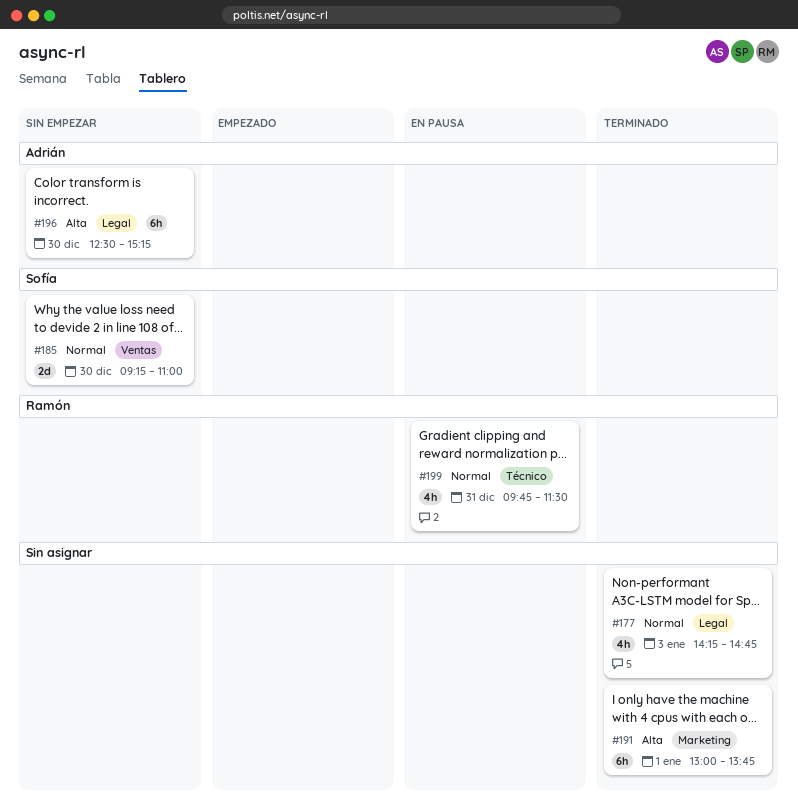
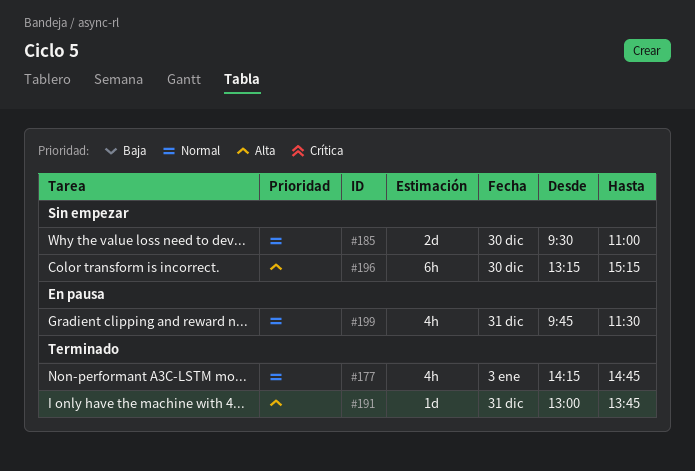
#185, begins: 09:15 -> 09:30
#191, estimate: 6h -> 1d
#191, day: Jan 1 -> Dec 31
#196, begins: 12:30 -> 13:15

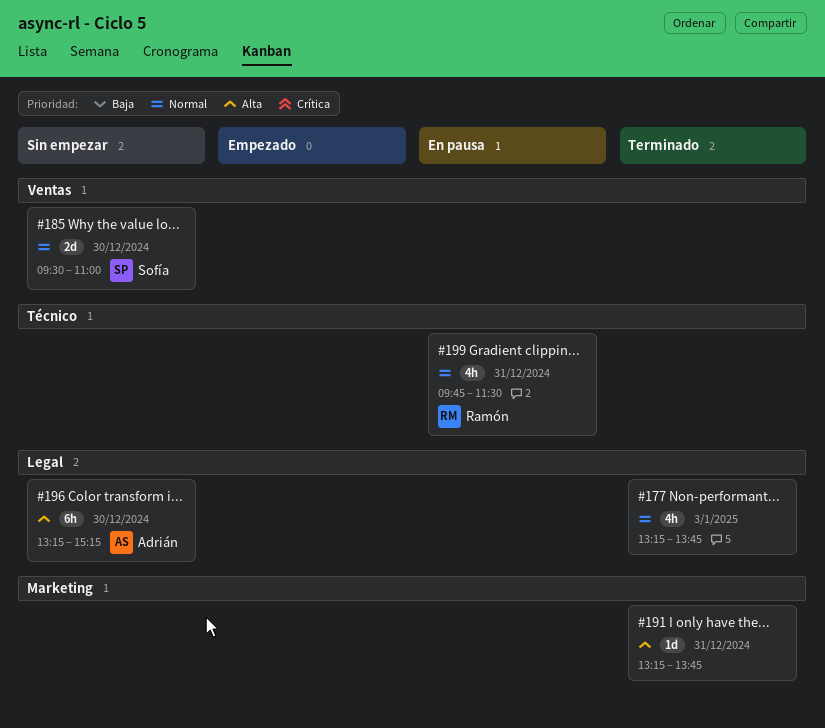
#177, begins: 14:15 -> 13:15
#177, ends: 14:45 -> 13:45
#191, begins: 13:00 -> 13:15

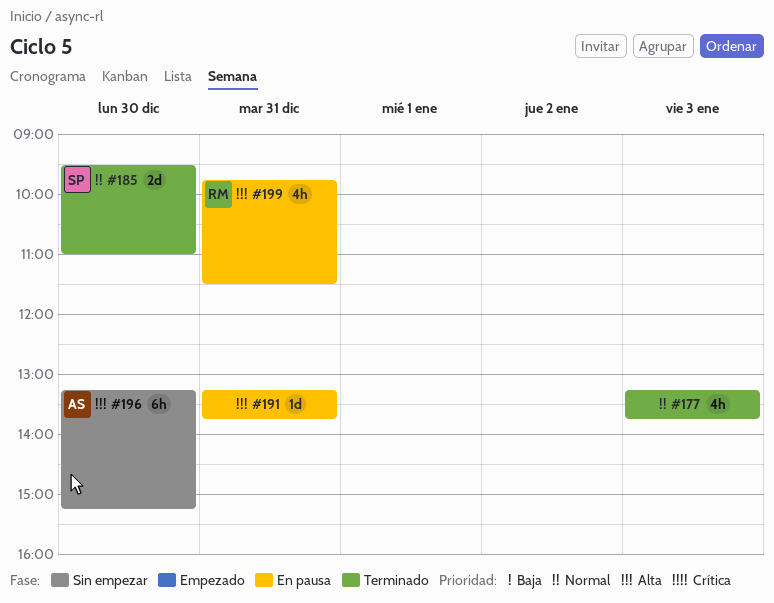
#185, status: Sin empezar -> Terminado
#191, status: Terminado -> En pausa
#199, priority: Normal -> Alta

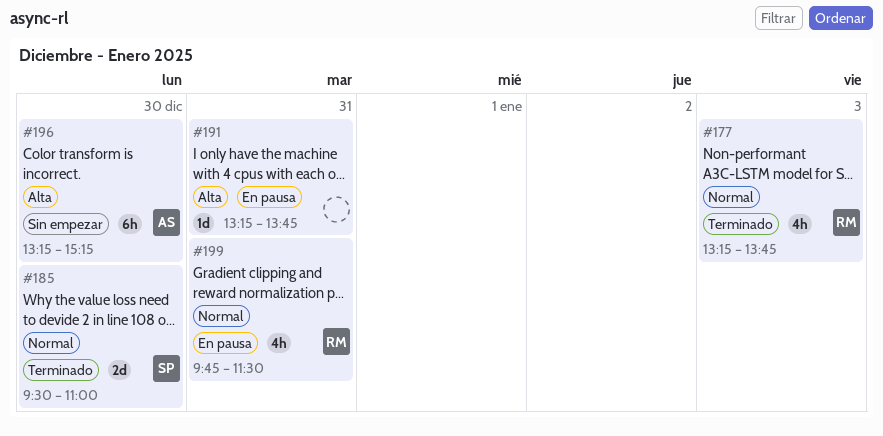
#177, owner: none -> RM
#199, priority: Alta -> Normal

